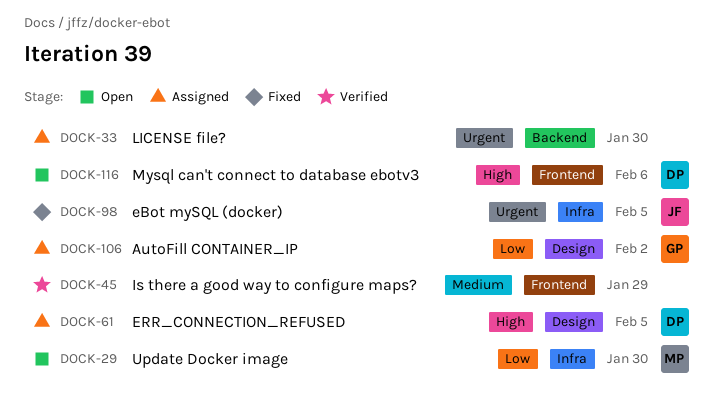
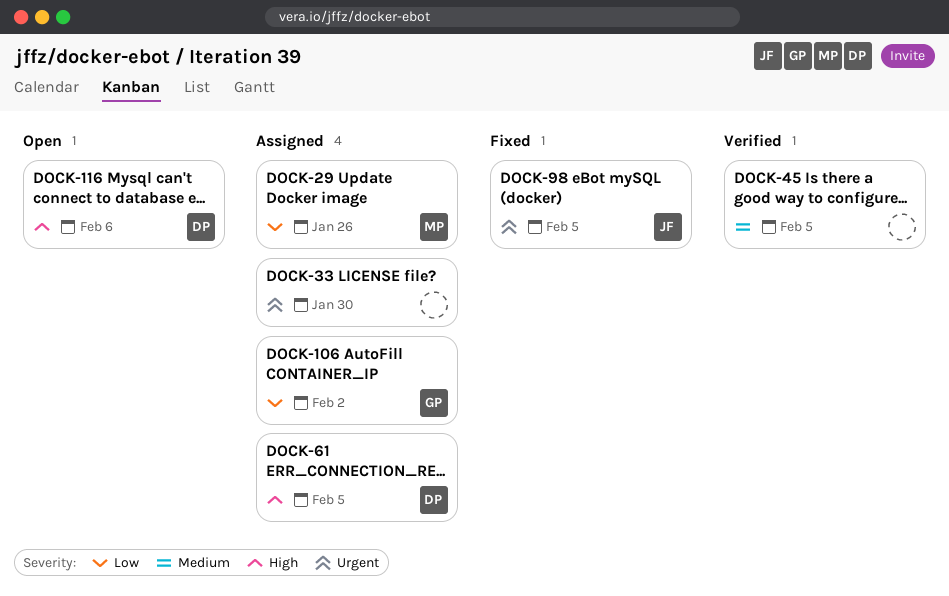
DOCK-29, status: Open -> Assigned
DOCK-29, due: Jan 30 -> Jan 26
DOCK-45, due: Jan 29 -> Feb 5

